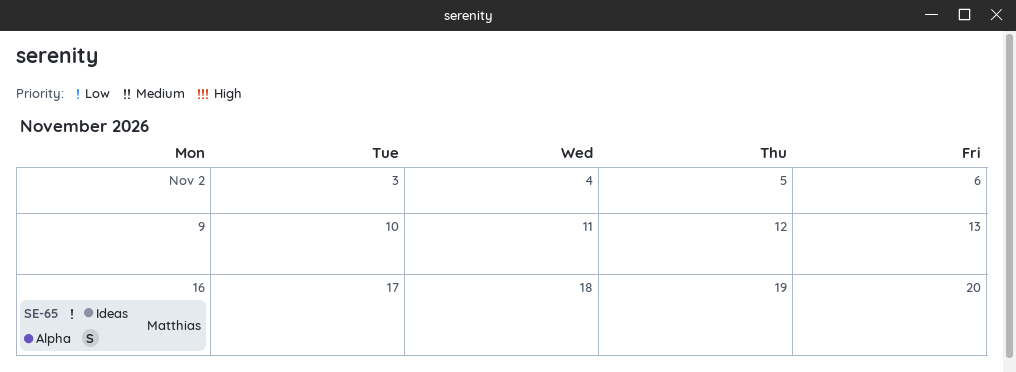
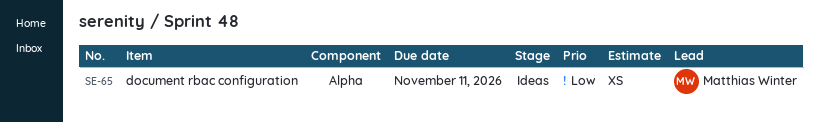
SE-65, estimate: S -> XS
SE-65, due: Nov 16 -> Nov 11

